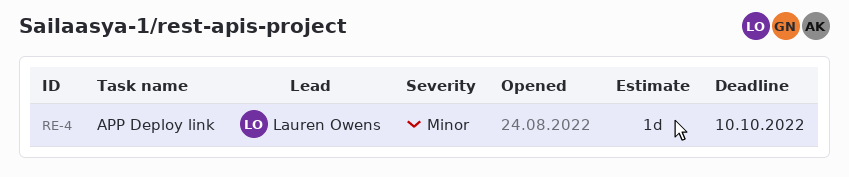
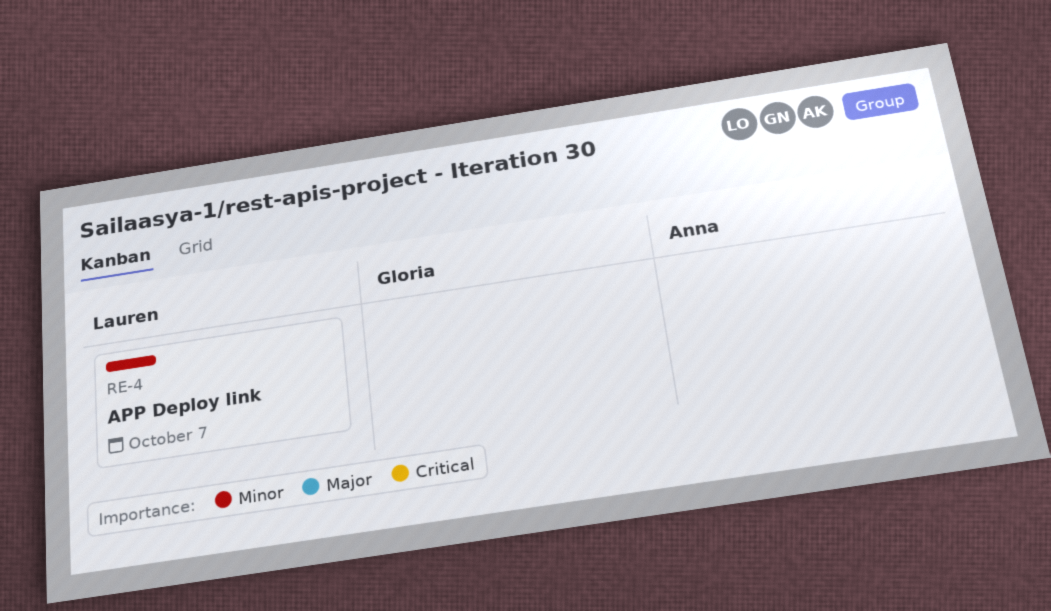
RE-4, due: Oct 10 -> Oct 7

